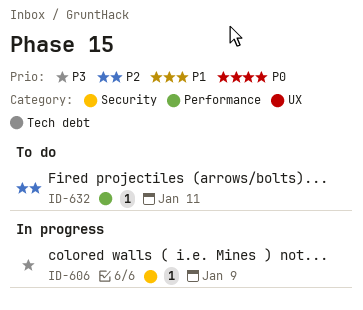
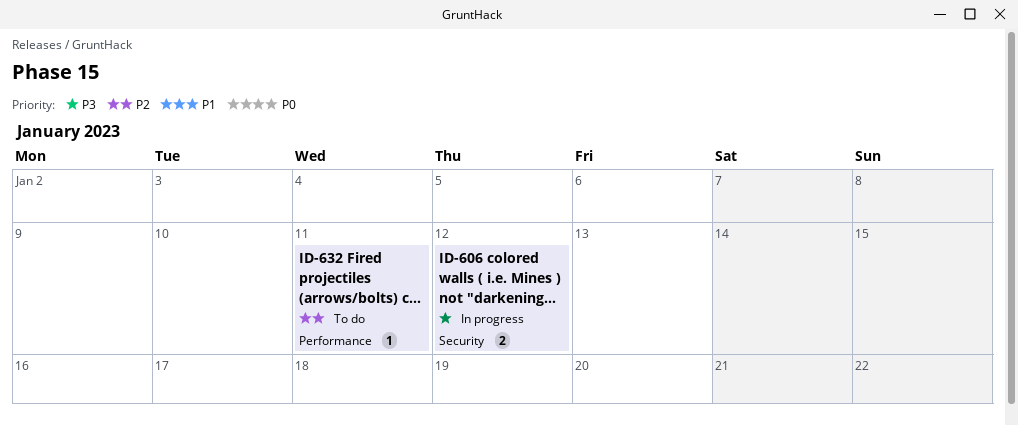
ID-606, estimate: 1 -> 2
ID-606, due: Jan 9 -> Jan 12

